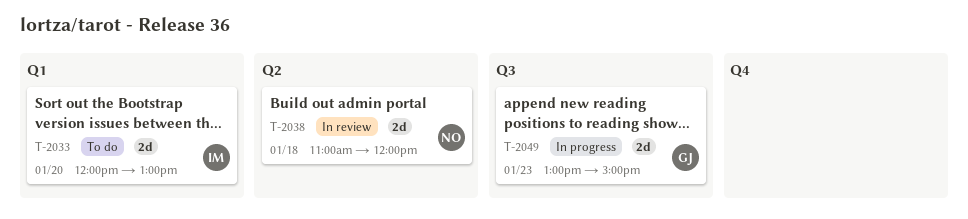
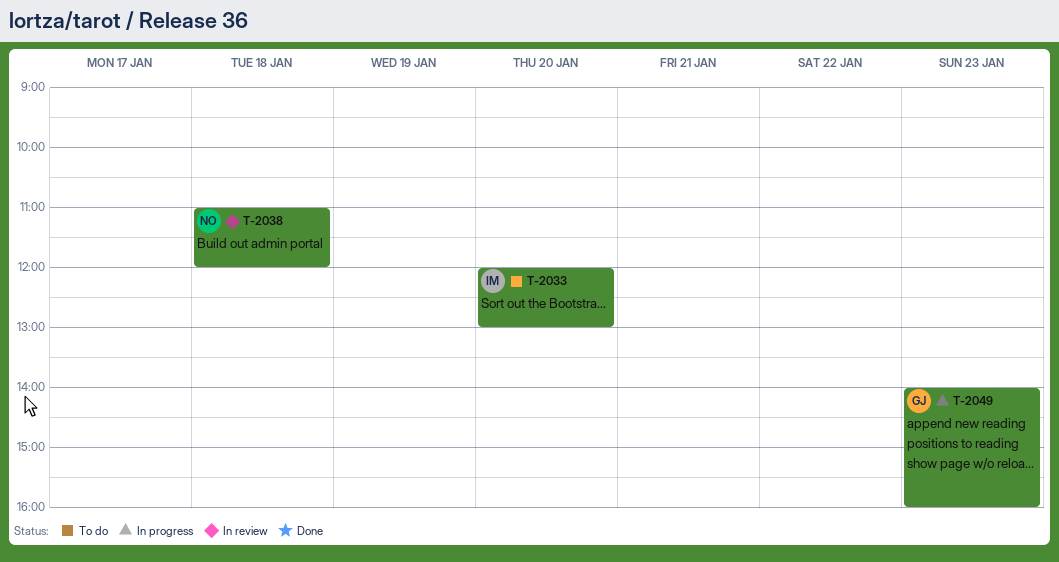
T-2049, begins: 13:00 -> 14:00
T-2049, ends: 15:00 -> 16:00

